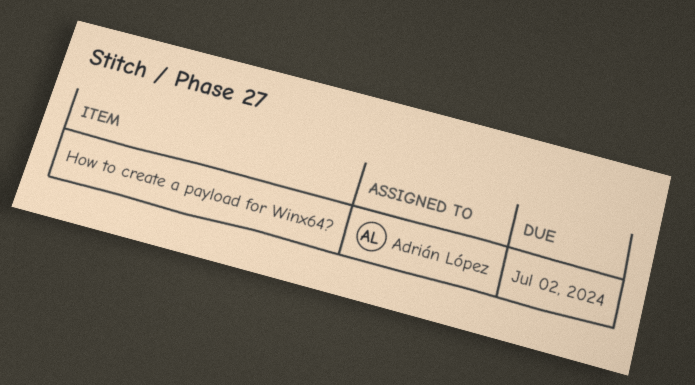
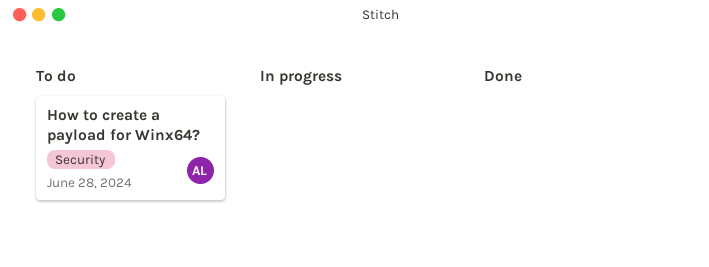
How to create a payload for Winx64?, due: Jul 2 -> Jun 28

